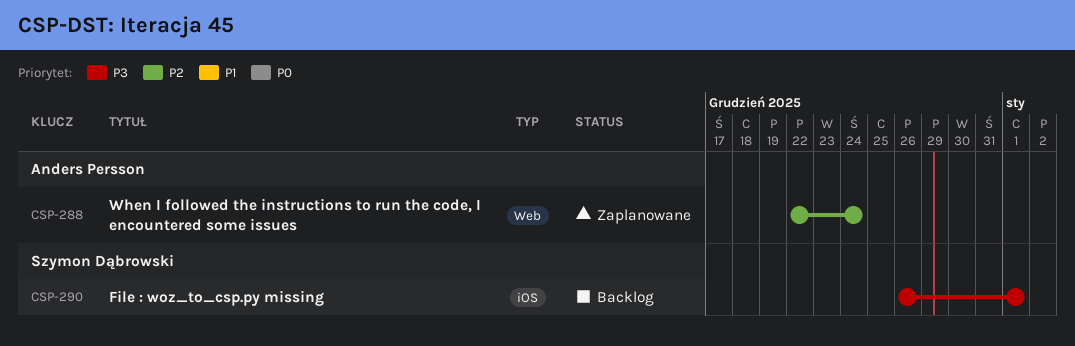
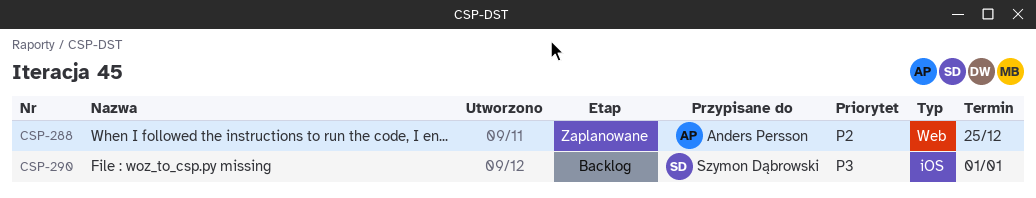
CSP-288, due: Dec 24 -> Dec 25

